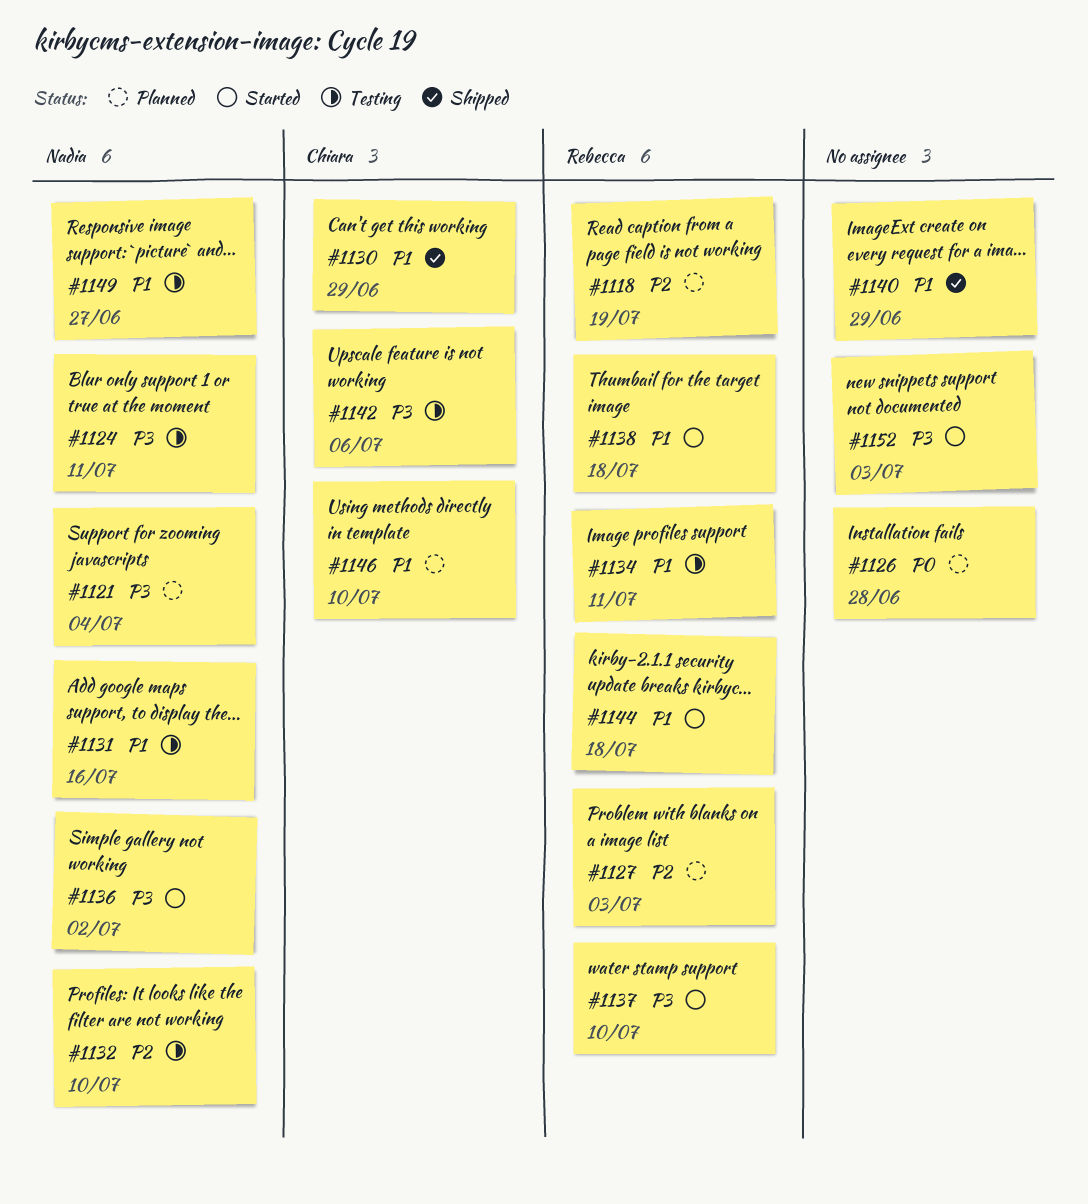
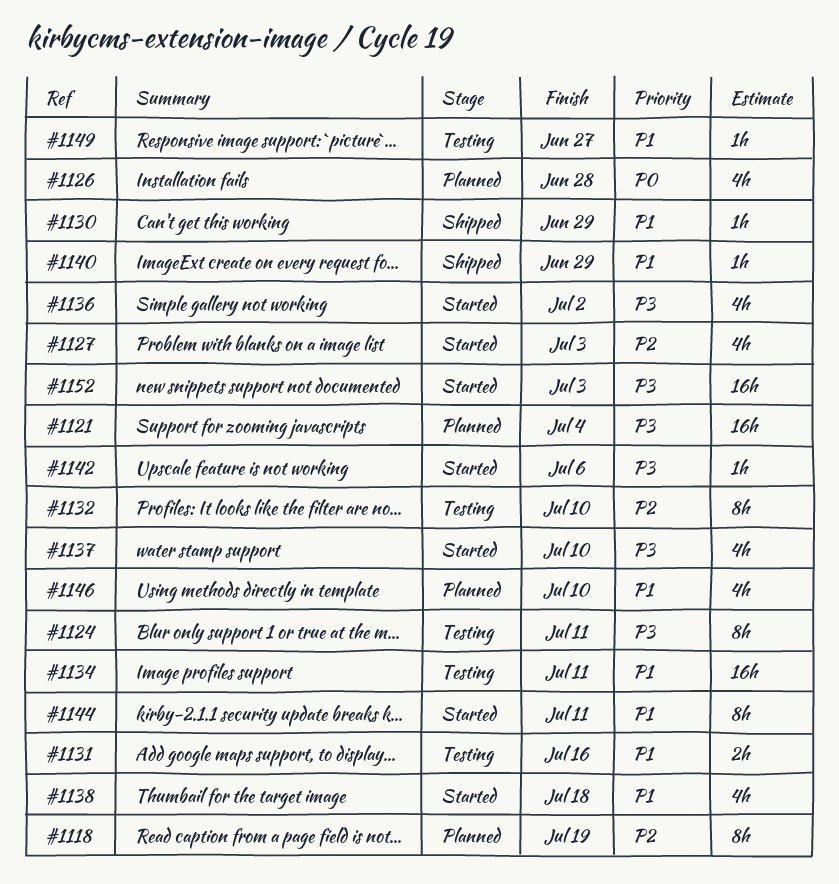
#1127, status: Planned -> Started
#1142, status: Testing -> Started
#1144, due: Jul 18 -> Jul 11

